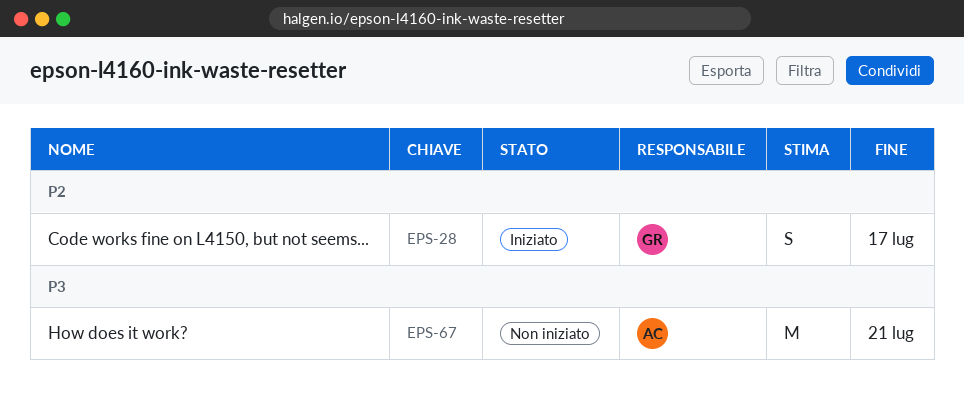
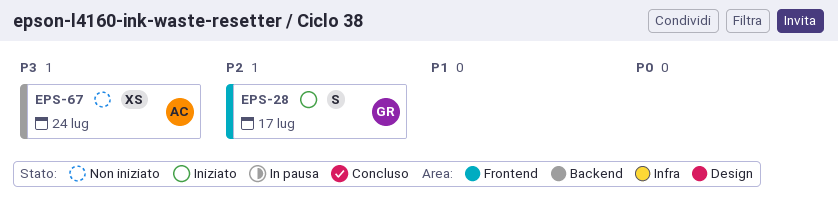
EPS-67, estimate: M -> XS
EPS-67, due: Jul 21 -> Jul 24

